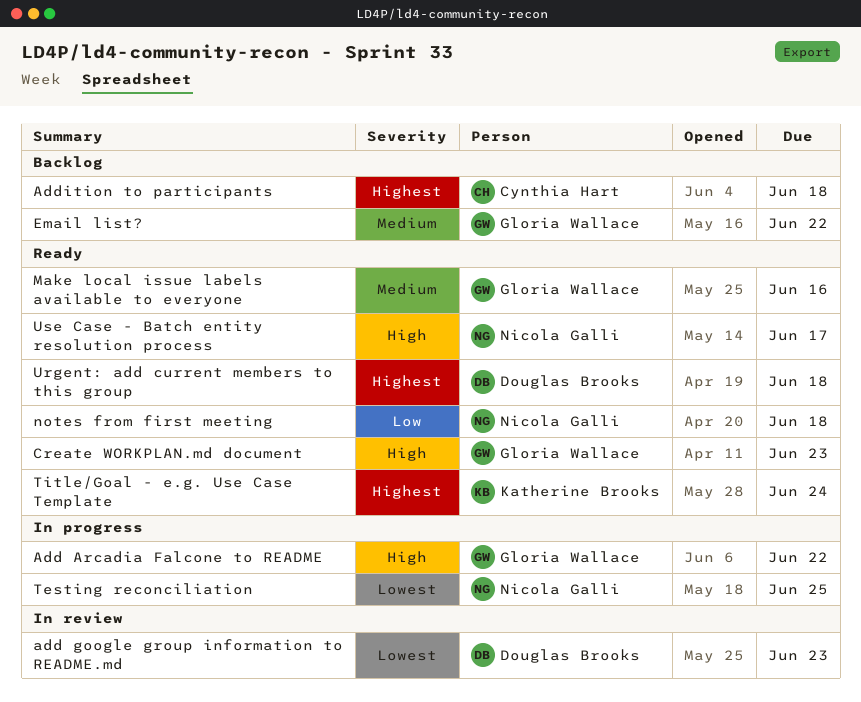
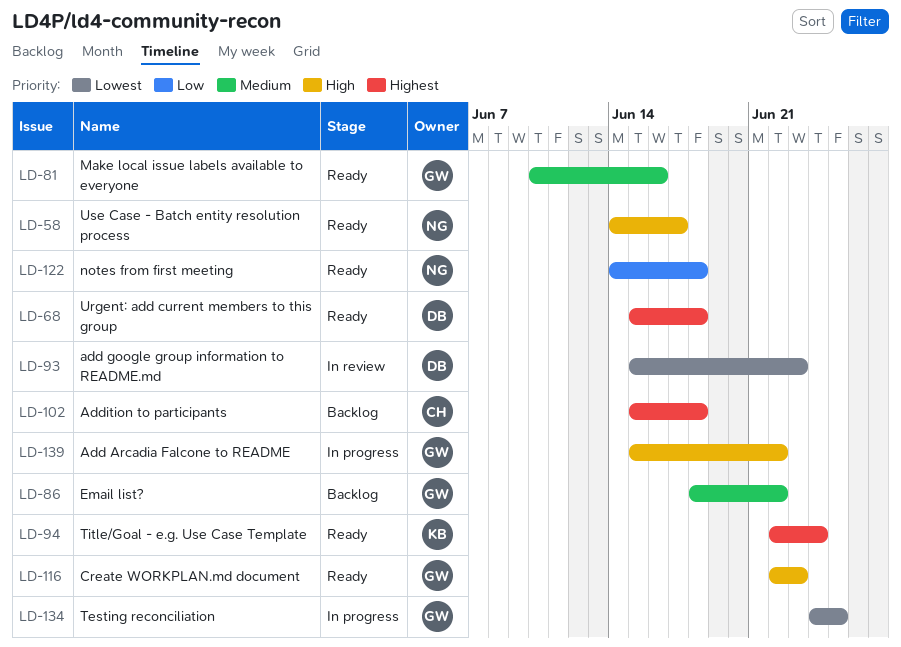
Testing reconciliation, owner: Nicola Galli -> Gloria Wallace

